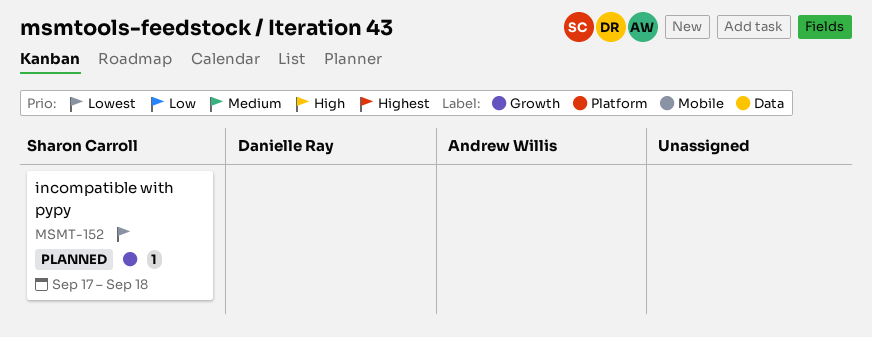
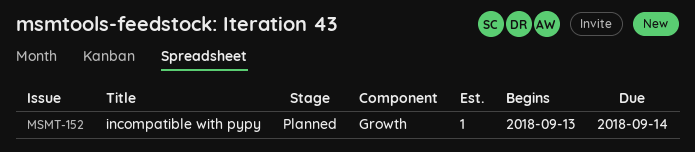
MSMT-152, start: Sep 17 -> Sep 13
MSMT-152, due: Sep 18 -> Sep 14

